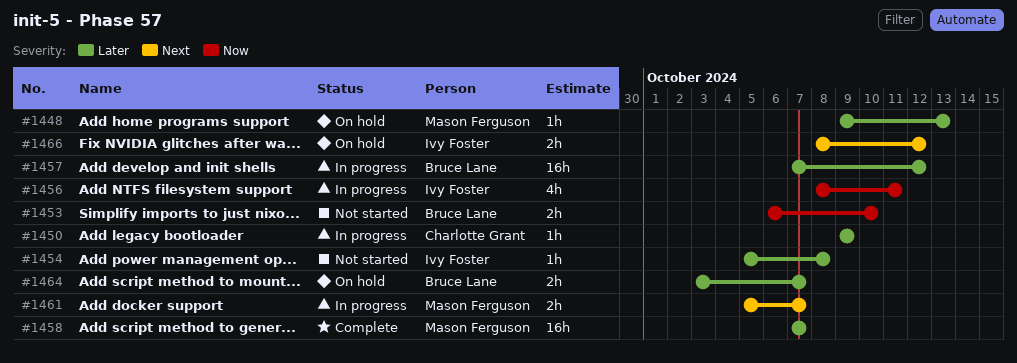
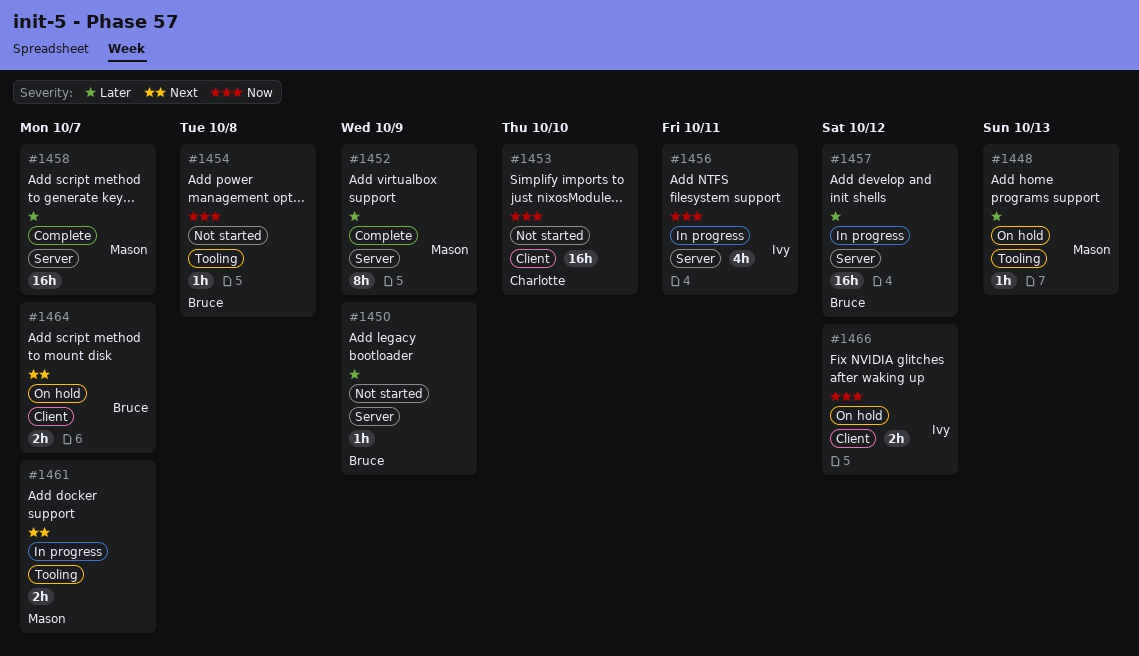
#1450, status: In progress -> Not started
#1450, owner: Charlotte Grant -> Bruce Lane
#1452: none -> present
#1453, owner: Bruce Lane -> Charlotte Grant
#1453, estimate: 2h -> 16h
#1454, owner: Ivy Foster -> Bruce Lane
#1454, priority: Later -> Now
#1464, priority: Later -> Next
#1466, priority: Next -> Now

